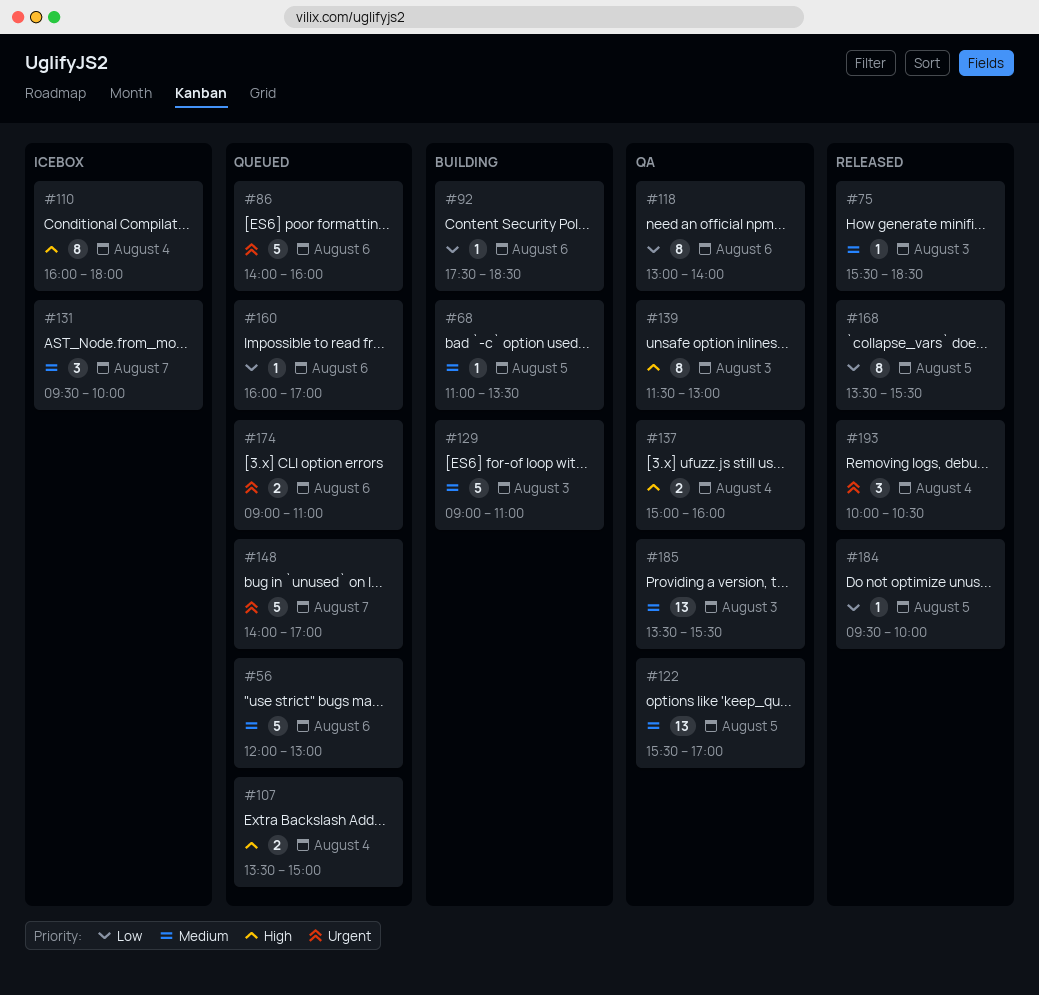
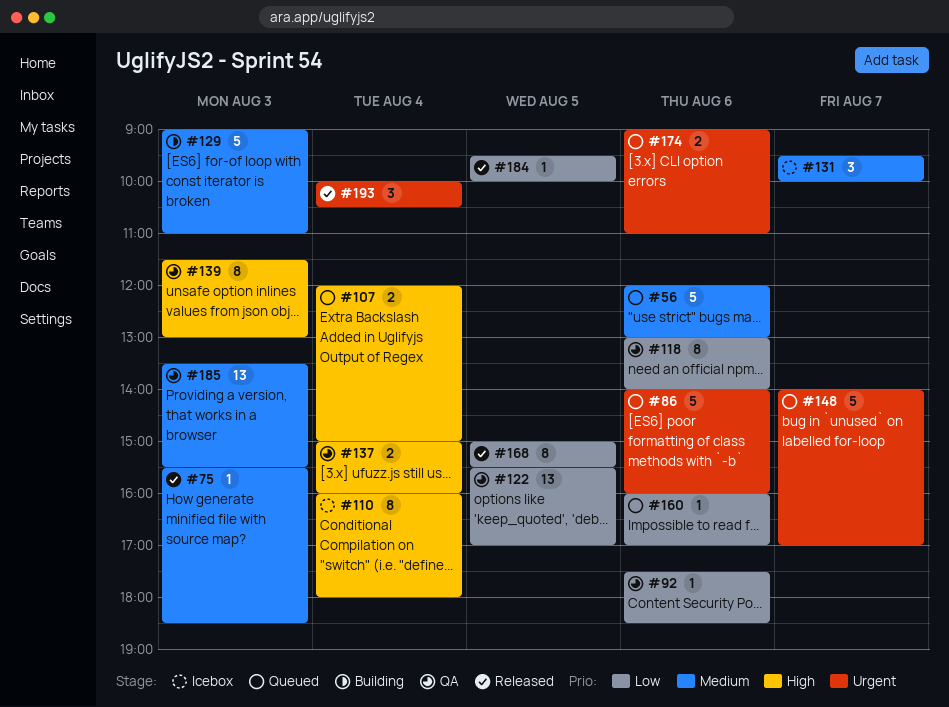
#68: present -> none
#92, status: Building -> QA
#107, begins: 13:30 -> 12:00
#122, priority: Medium -> Low
#168, begins: 13:30 -> 15:00

